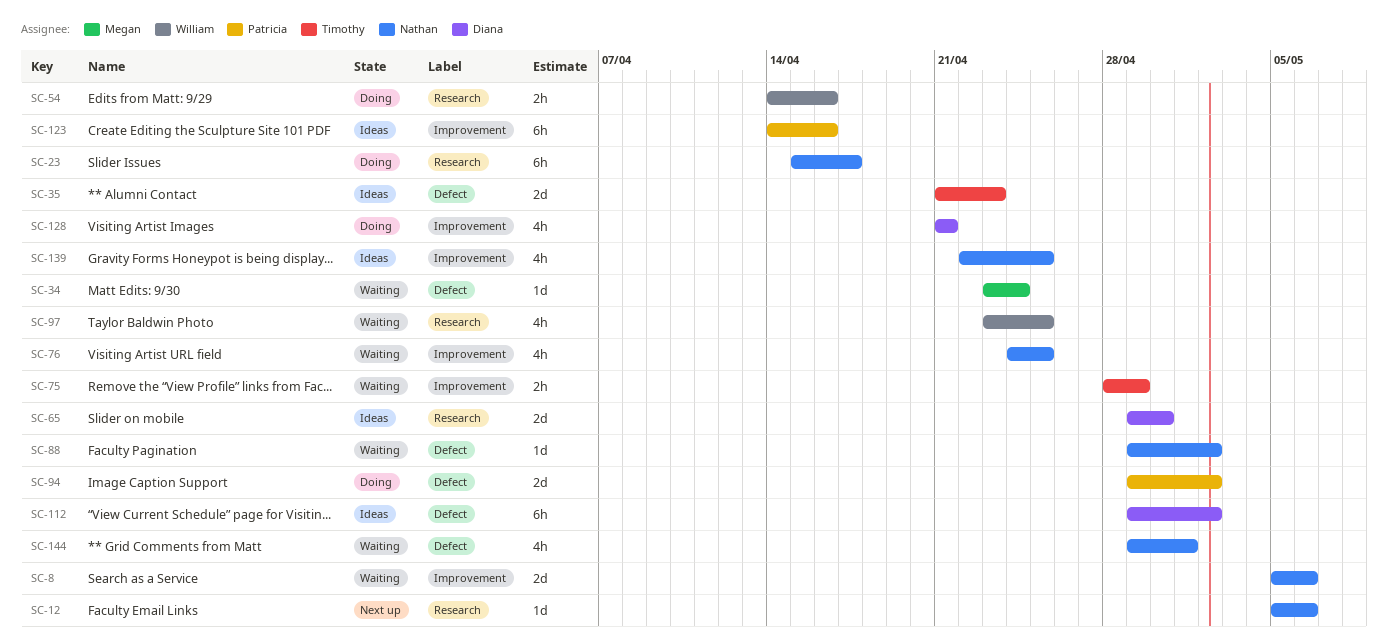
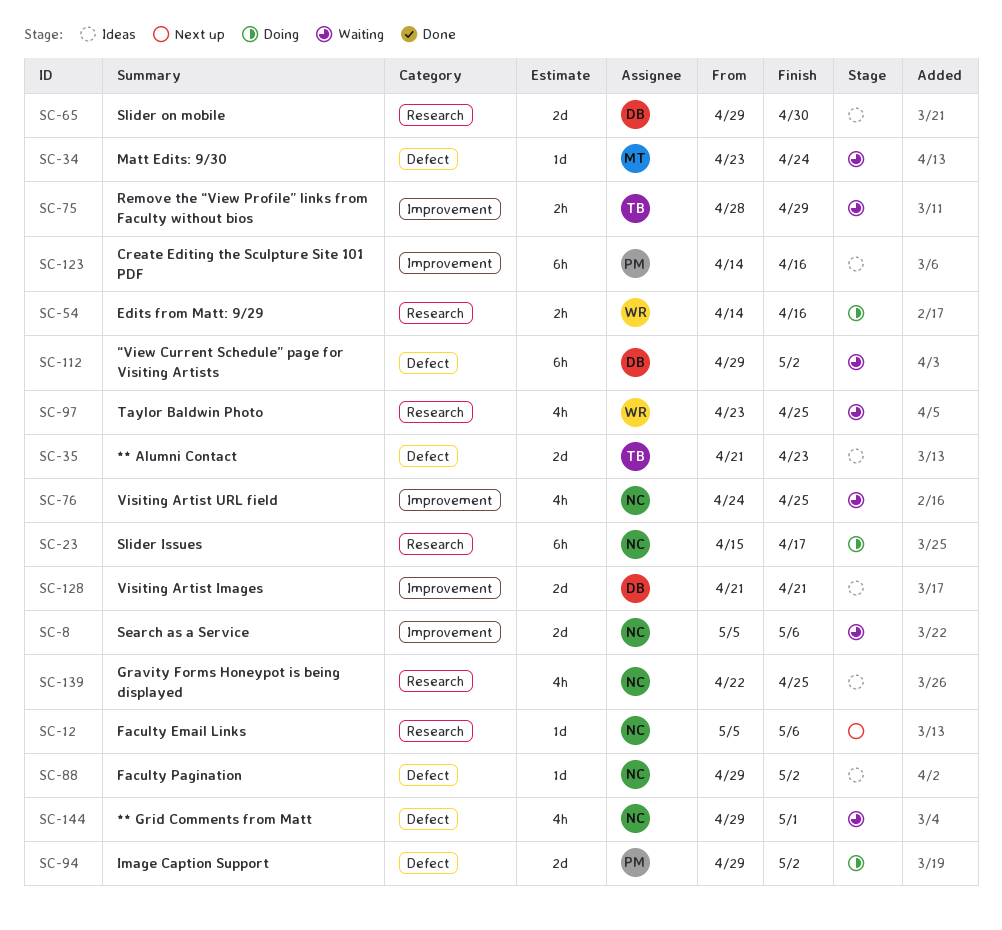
SC-88, status: Waiting -> Ideas
SC-112, status: Ideas -> Waiting
SC-128, status: Doing -> Ideas
SC-128, estimate: 4h -> 2d
SC-139, label: Improvement -> Research

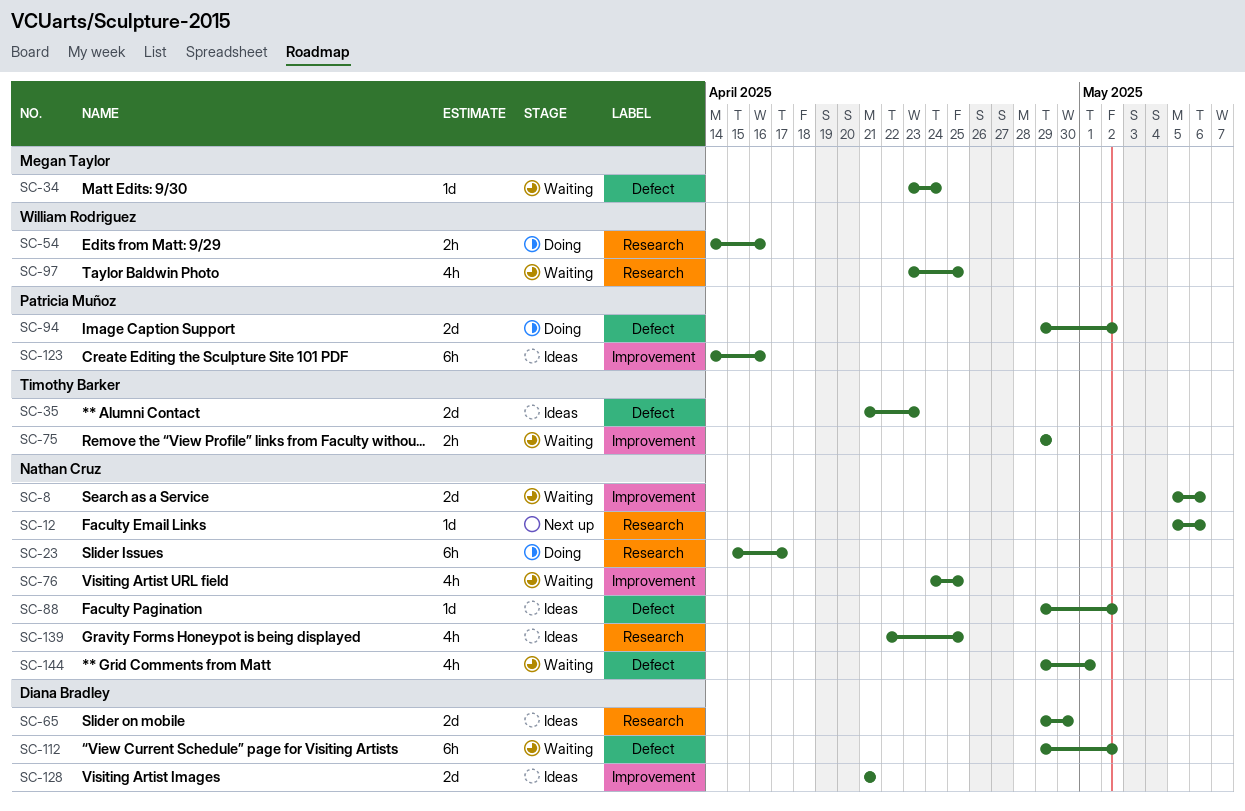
SC-75, start: Apr 28 -> Apr 29

